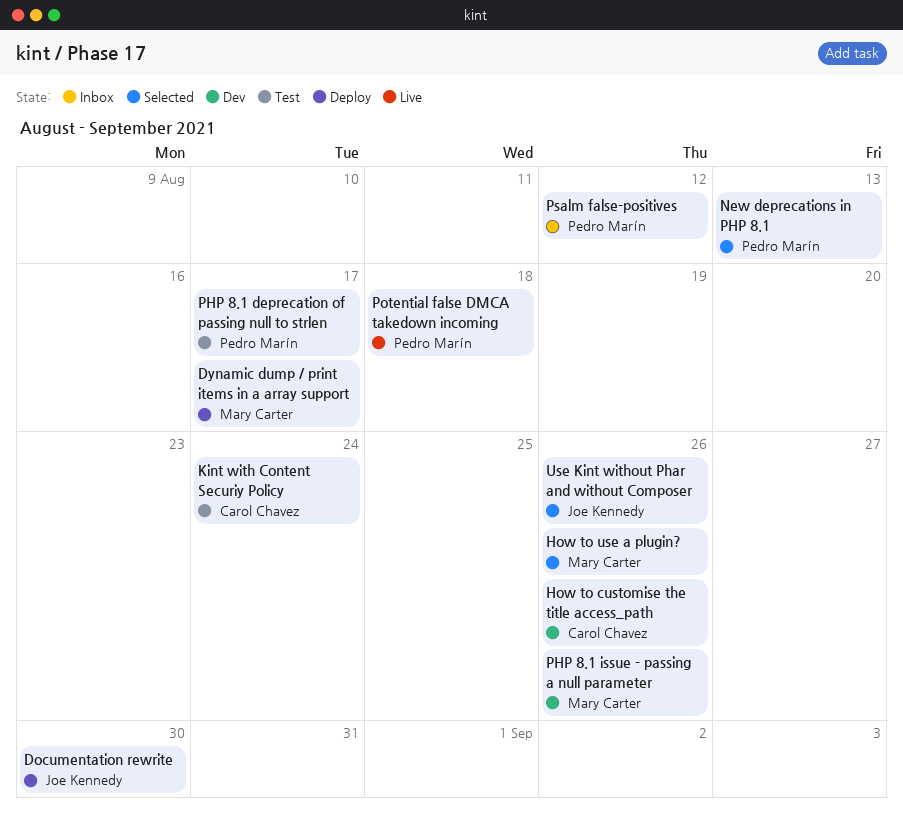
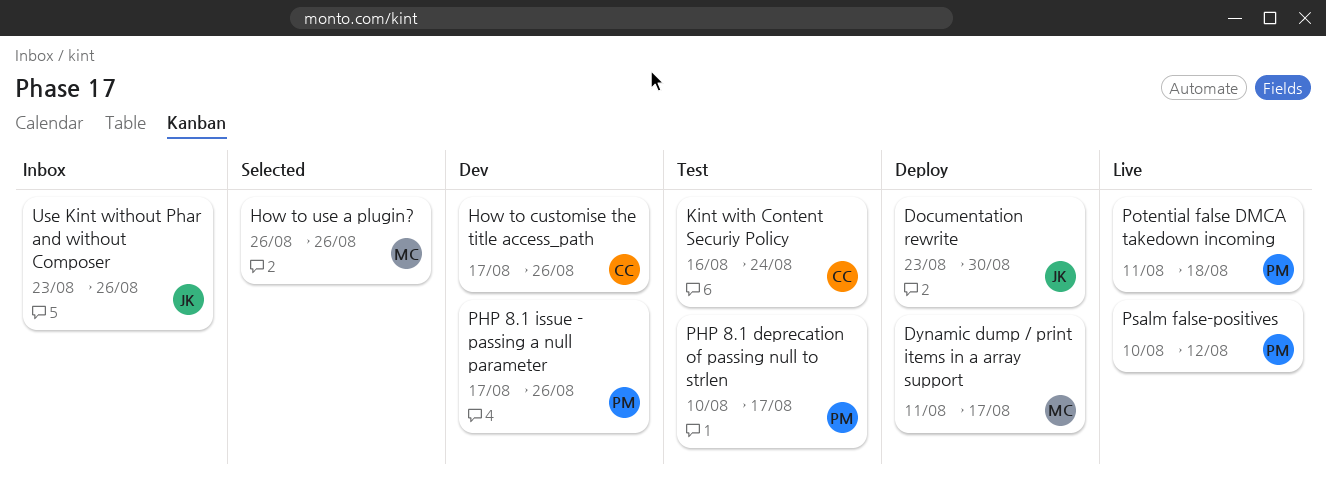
New deprecations in PHP 8.1: present -> none
PHP 8.1 issue - passing a null parameter, owner: Mary Carter -> Pedro Marín
Psalm false-positives, status: Inbox -> Live
Use Kint without Phar and without Composer, status: Selected -> Inbox

